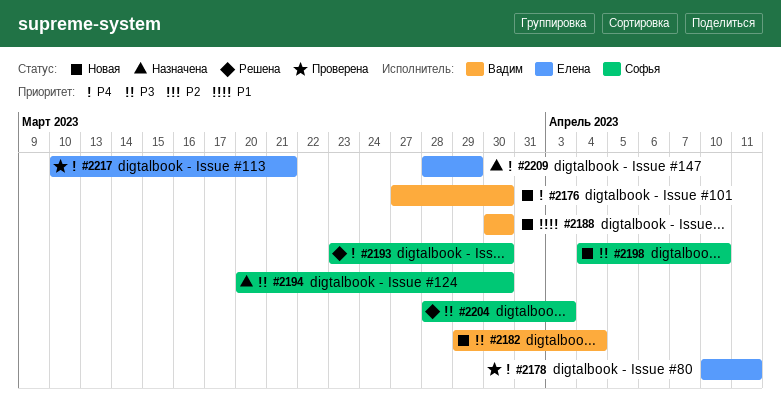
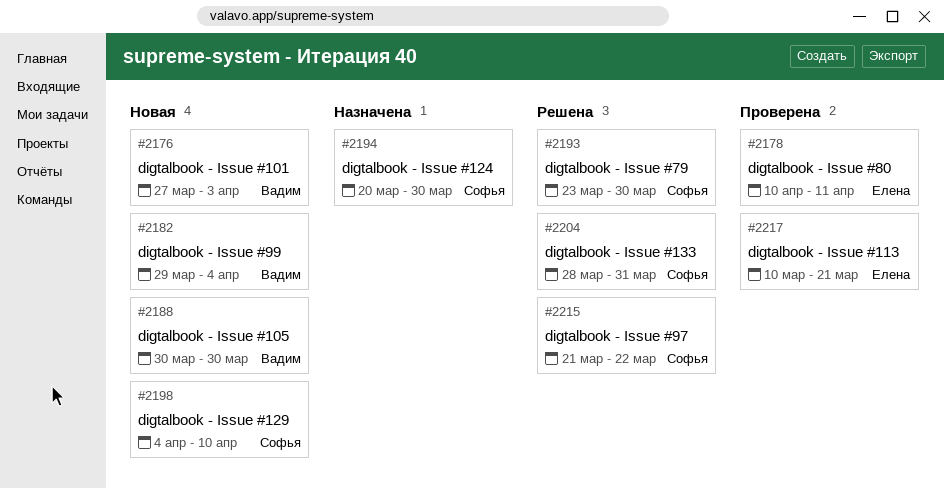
#2176, due: Mar 30 -> Apr 3
#2204, due: Apr 3 -> Mar 31
#2209: present -> none
#2215: none -> present

